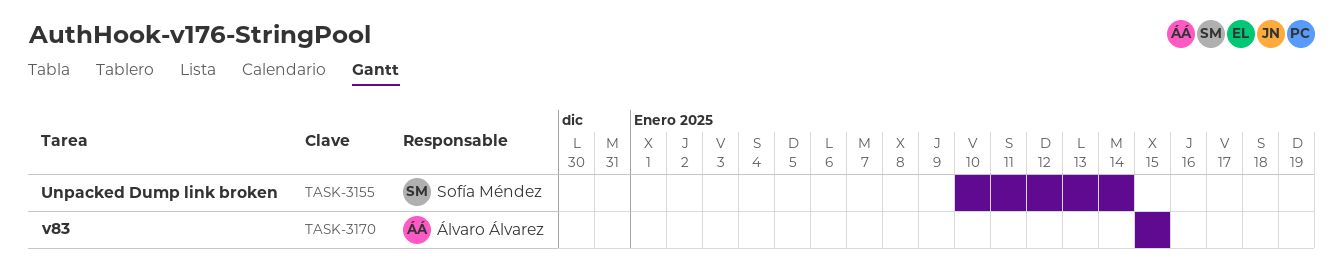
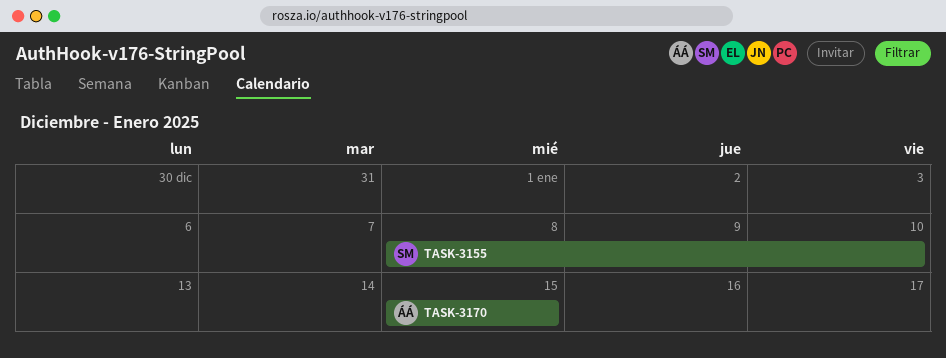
TASK-3155, start: Jan 10 -> Jan 8
TASK-3155, due: Jan 14 -> Jan 10

